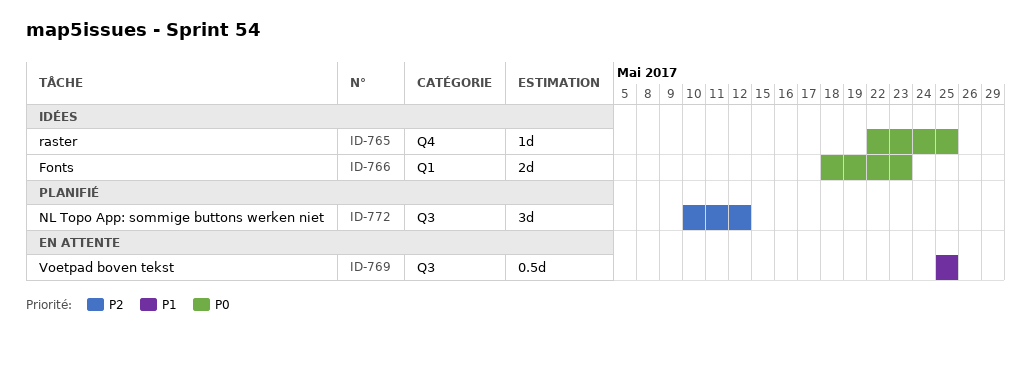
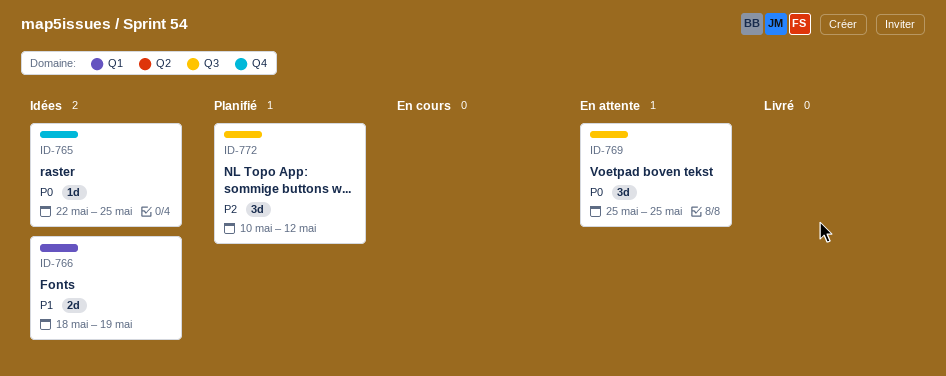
ID-766, priority: P0 -> P1
ID-766, due: May 23 -> May 19
ID-769, priority: P1 -> P0
ID-769, estimate: 0.5d -> 3d

